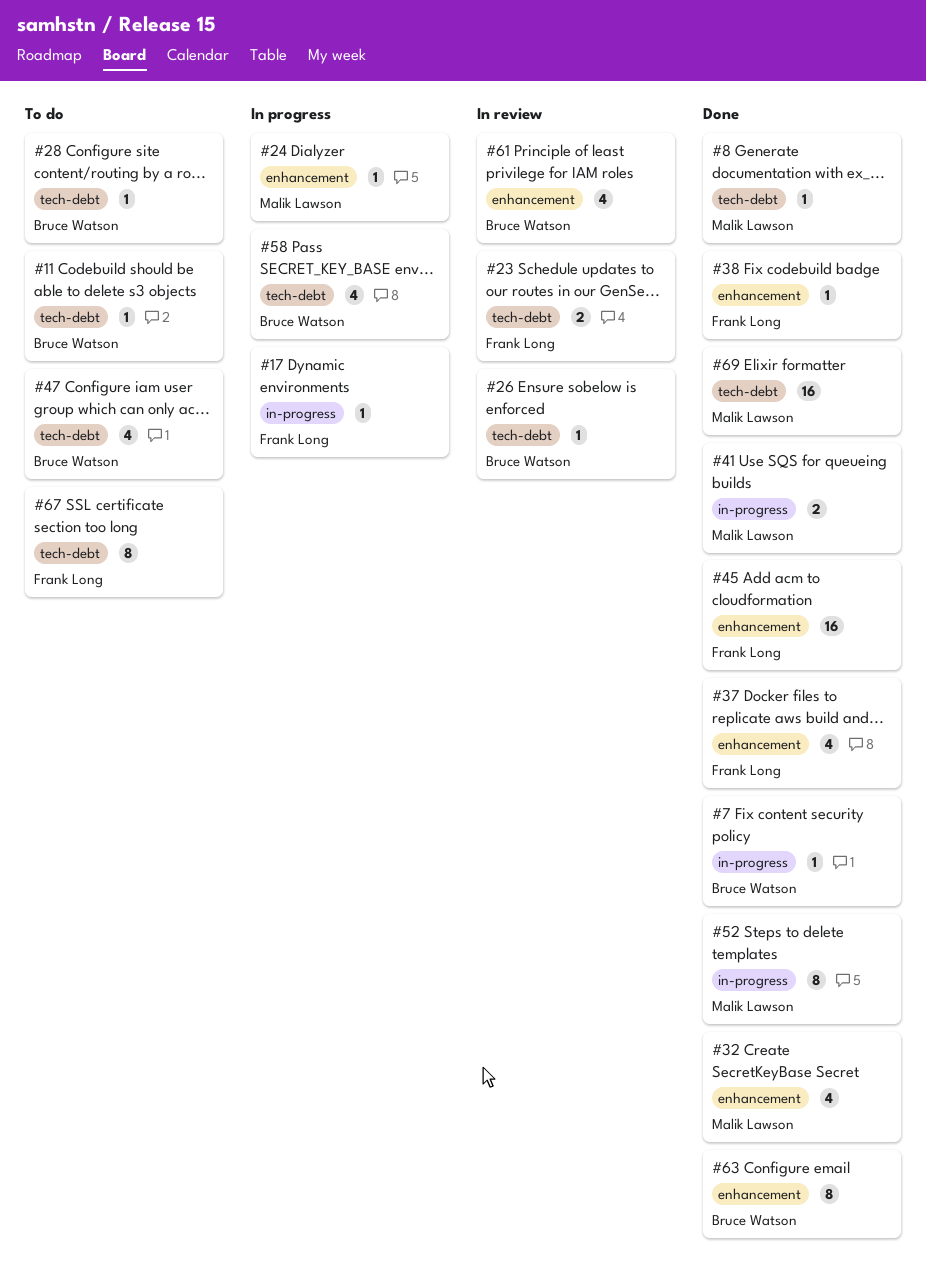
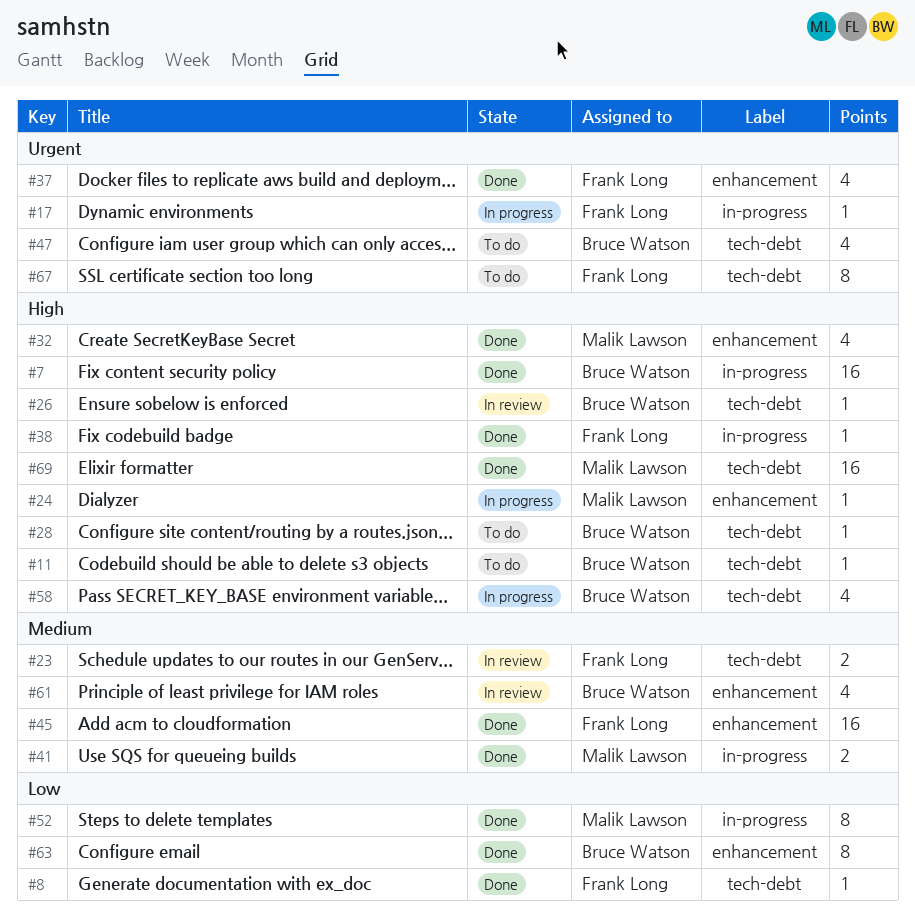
#7, estimate: 1 -> 16
#8, owner: Malik Lawson -> Frank Long
#38, label: enhancement -> in-progress

